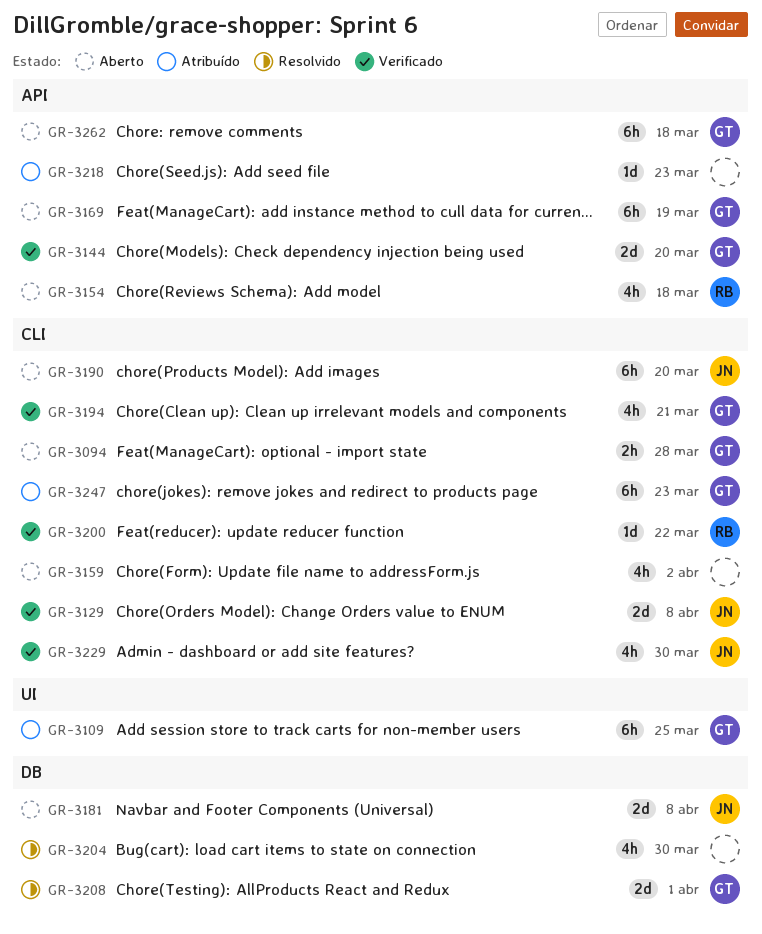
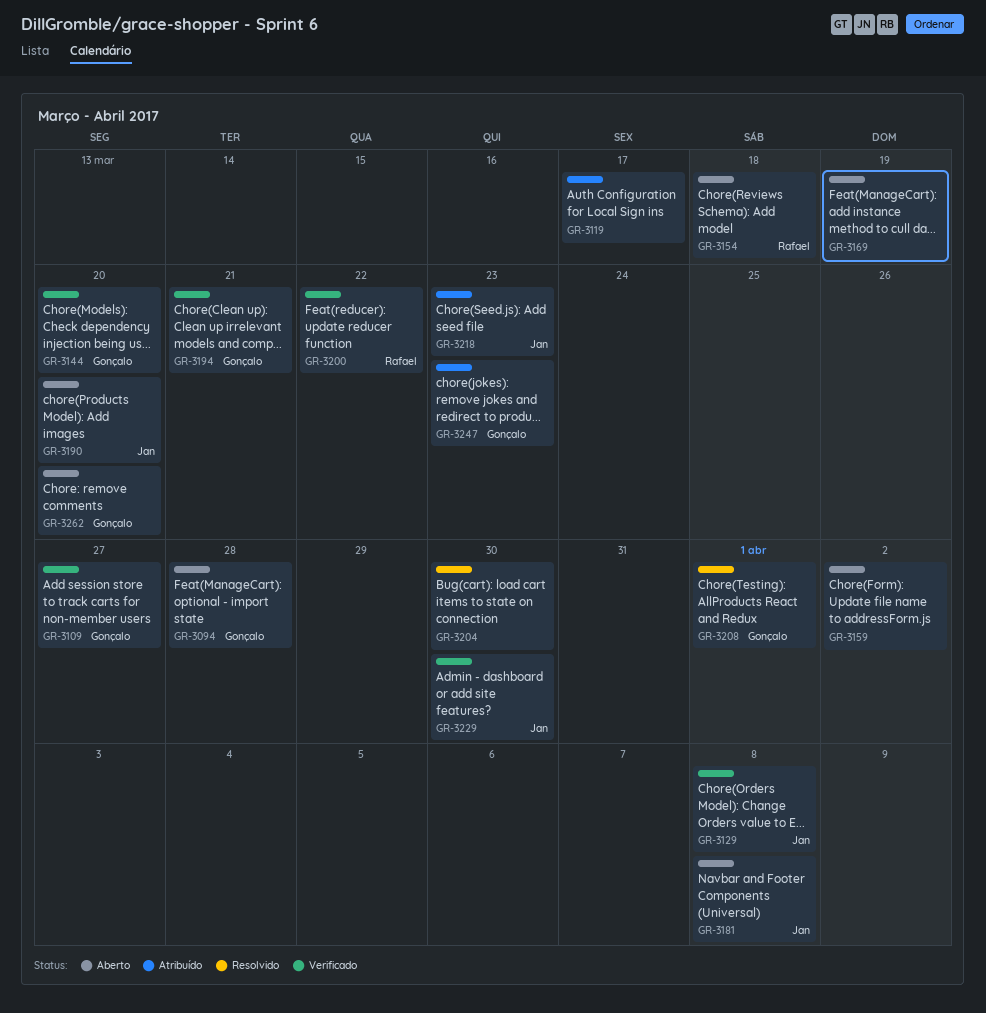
GR-3109, status: Atribuído -> Verificado
GR-3109, due: Mar 25 -> Mar 27
GR-3119: none -> present
GR-3169, owner: Gonçalo -> none
GR-3218, owner: none -> Jan
GR-3262, due: Mar 18 -> Mar 20

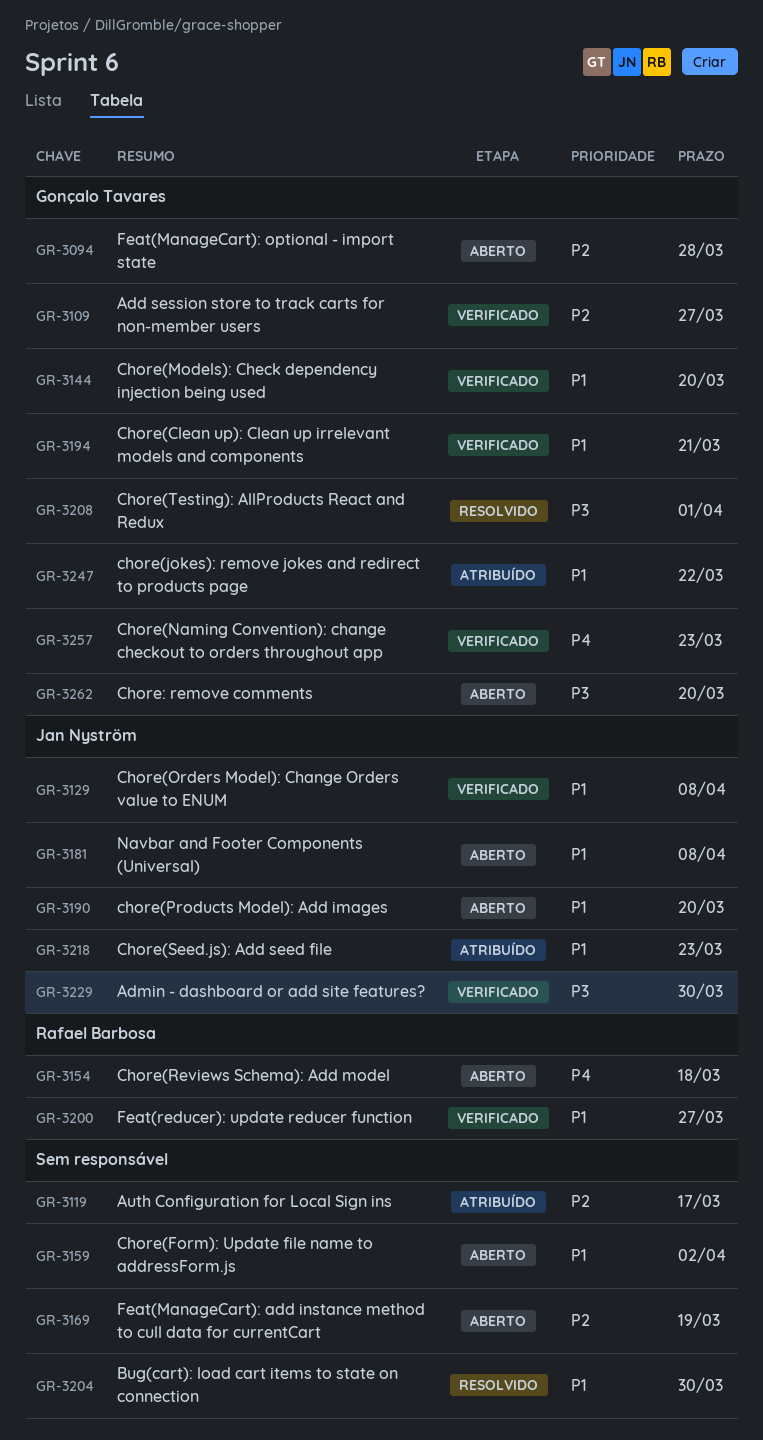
GR-3200, due: Mar 22 -> Mar 27
GR-3247, due: Mar 23 -> Mar 22
GR-3257: none -> present

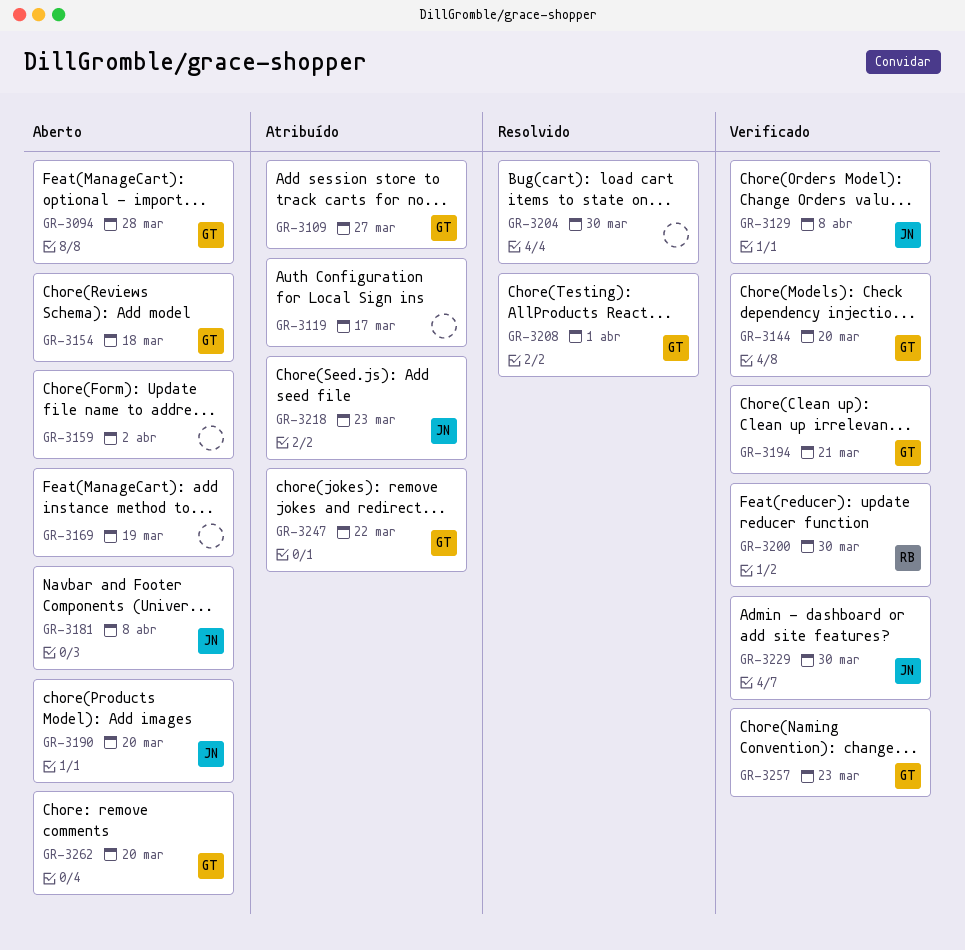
GR-3109, status: Verificado -> Atribuído
GR-3154, owner: Rafael Barbosa -> Gonçalo Tavares
GR-3200, due: Mar 27 -> Mar 30

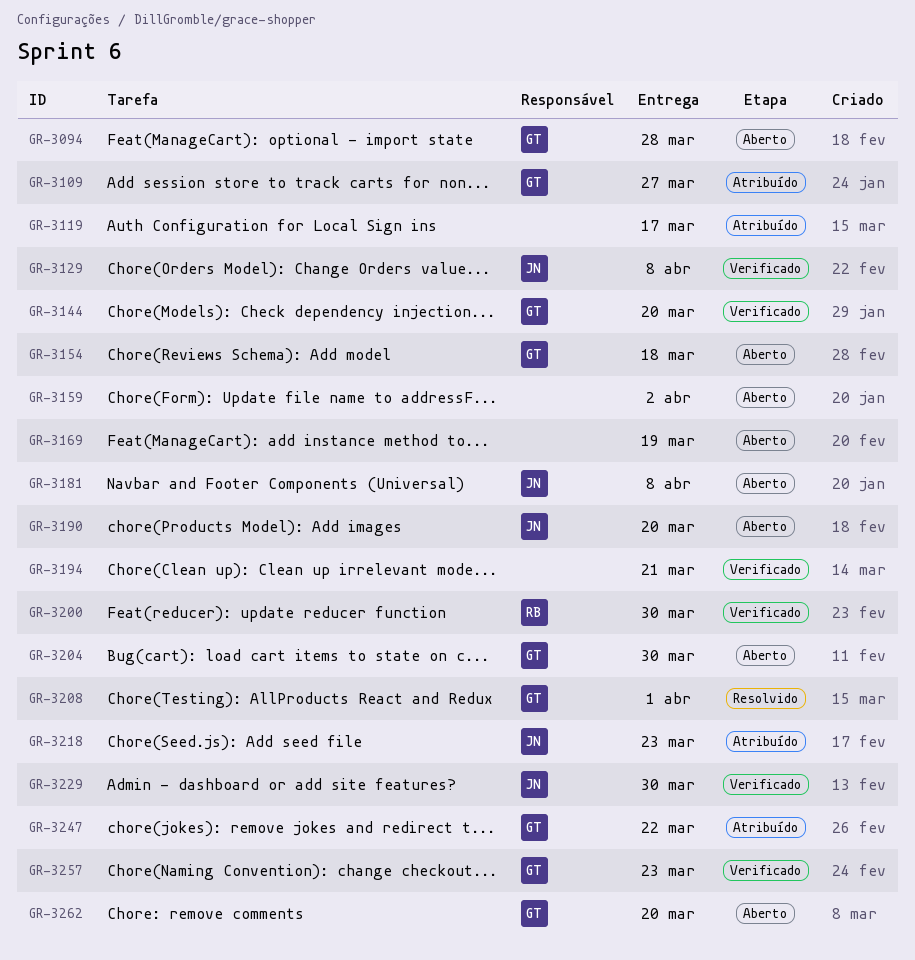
GR-3194, owner: GT -> none
GR-3204, status: Resolvido -> Aberto
GR-3204, owner: none -> GT

